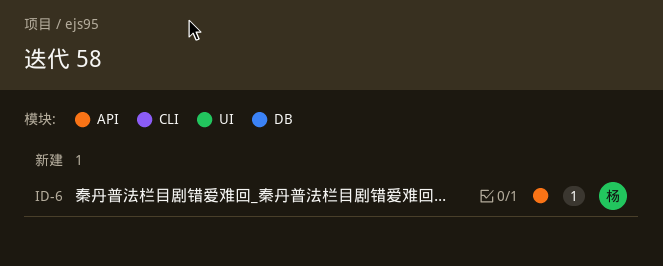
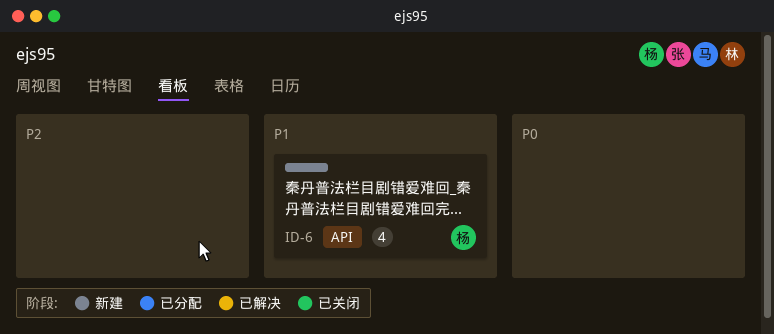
ID-6, estimate: 1 -> 4

